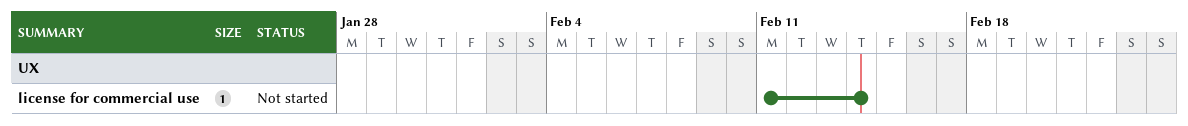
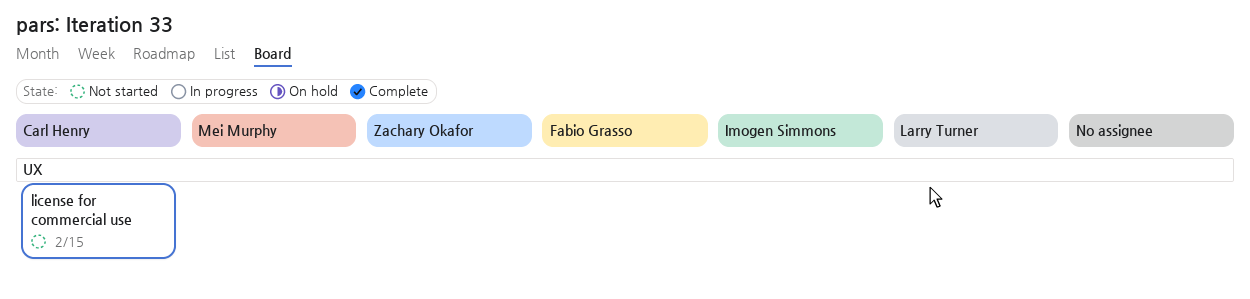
license for commercial use, due: Feb 14 -> Feb 15

